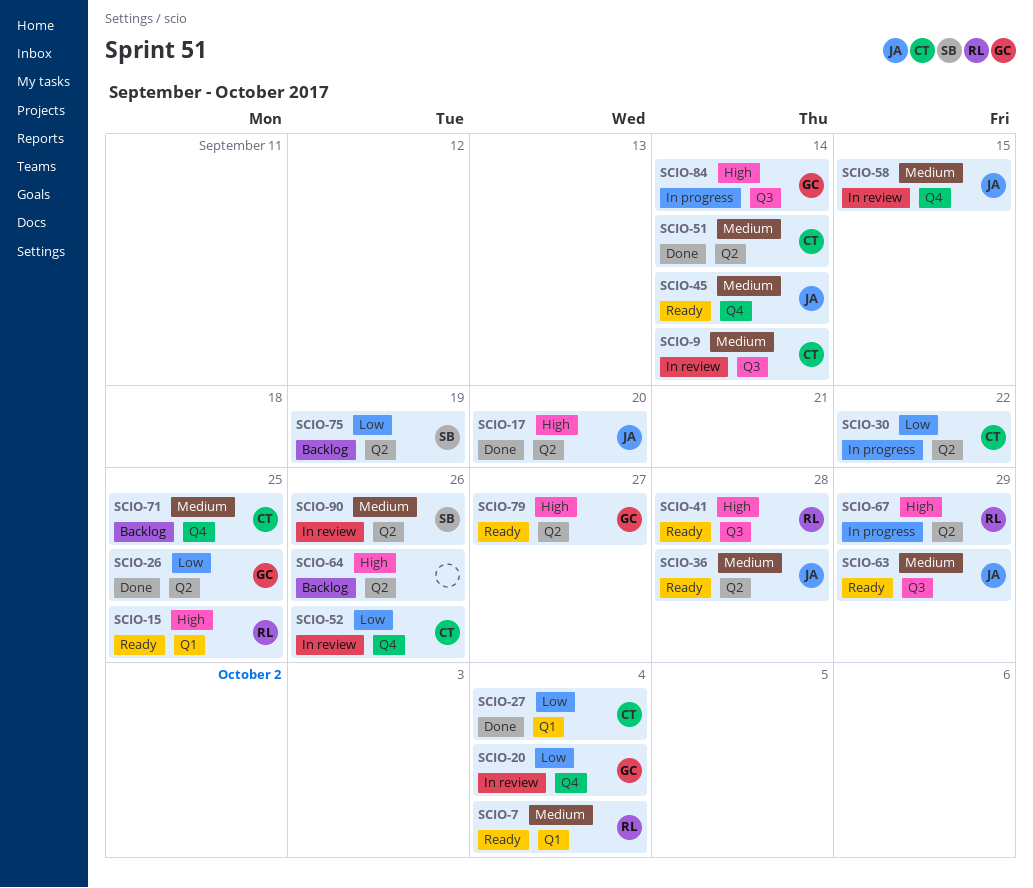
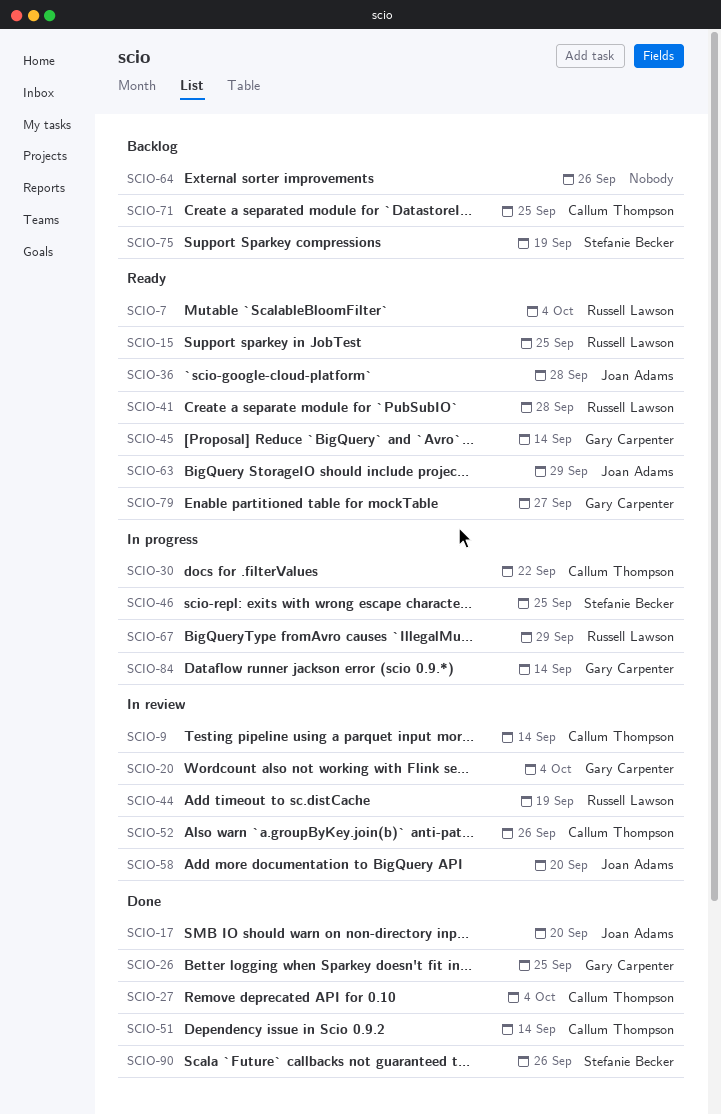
SCIO-44: none -> present
SCIO-45, owner: Joan Adams -> Gary Carpenter
SCIO-46: none -> present
SCIO-58, due: Sep 15 -> Sep 20
SCIO-90, status: In review -> Done

